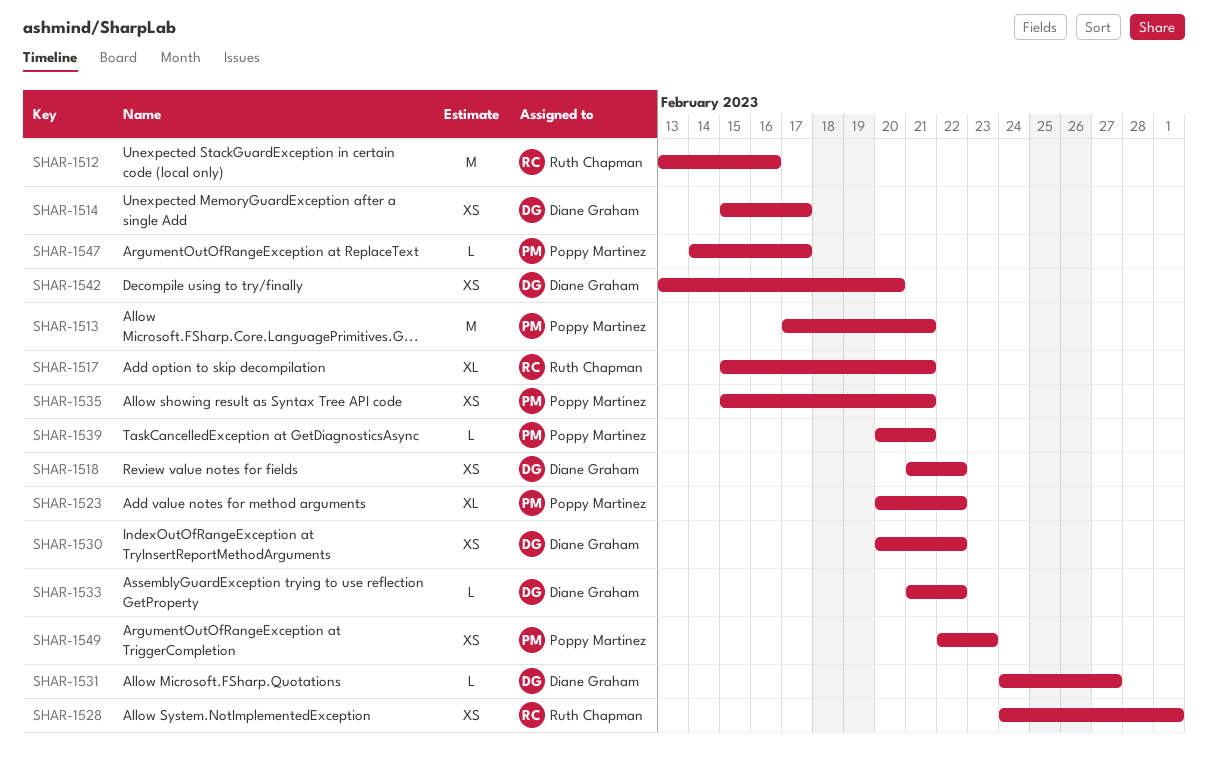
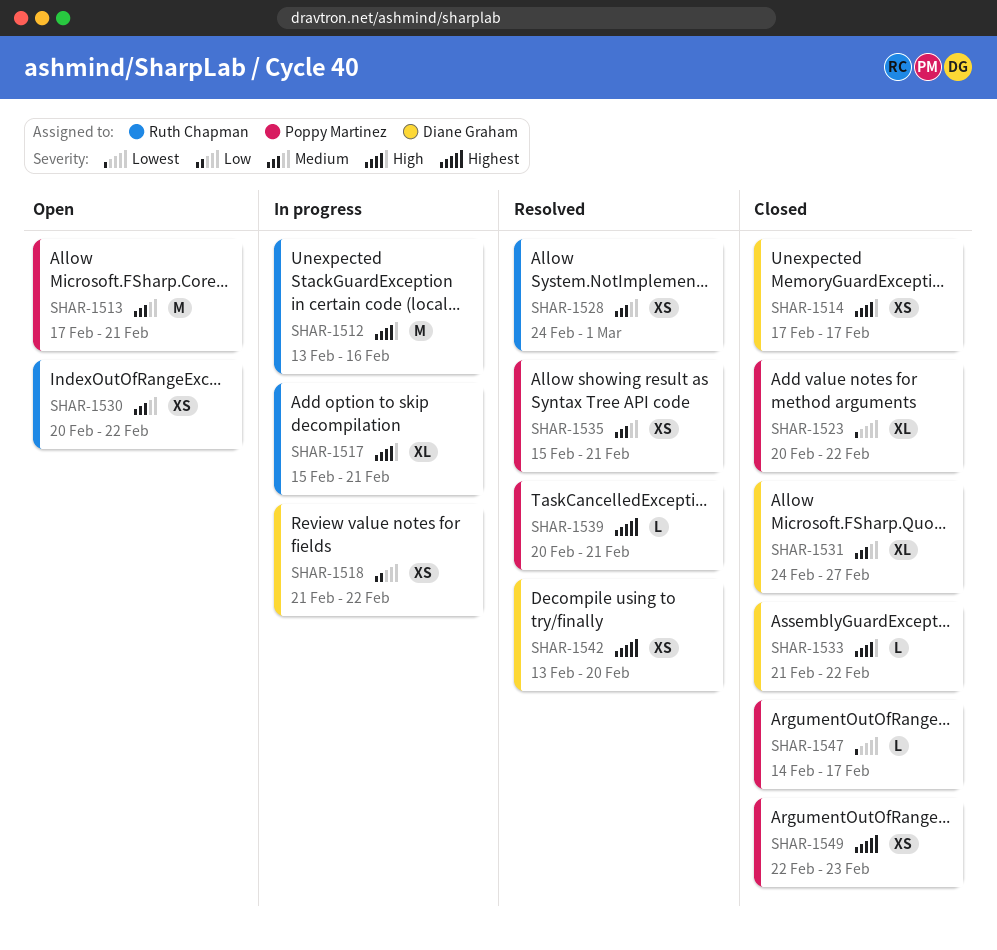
SHAR-1514, start: Feb 15 -> Feb 17
SHAR-1530, owner: Diane Graham -> Ruth Chapman
SHAR-1531, estimate: L -> XL

